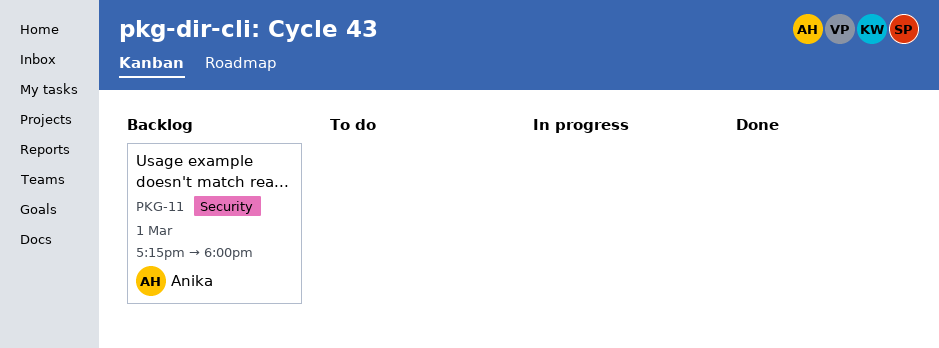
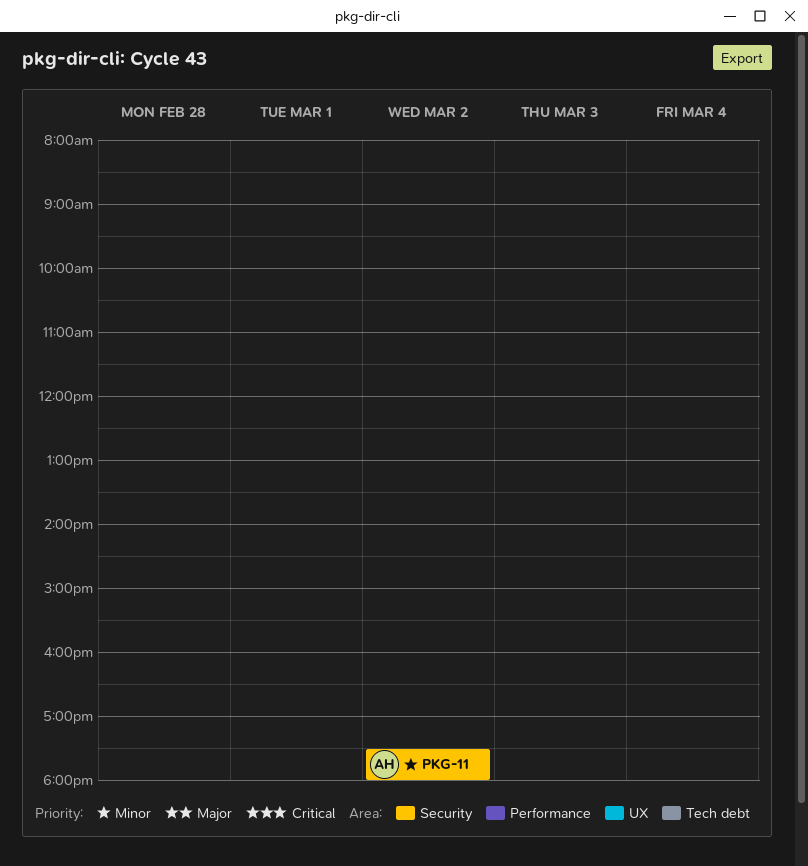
PKG-11, day: Mar 1 -> Mar 2
PKG-11, begins: 17:15 -> 17:30

